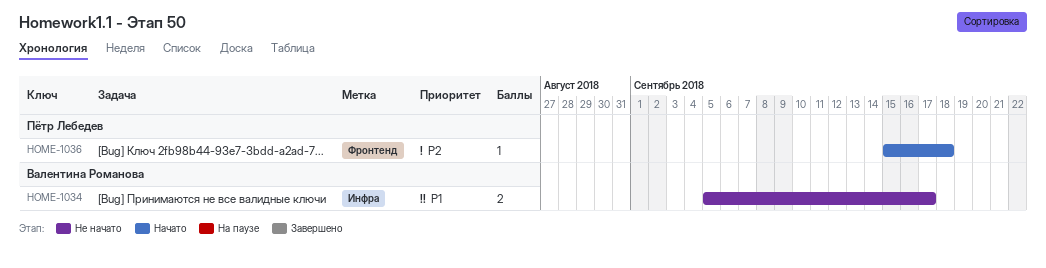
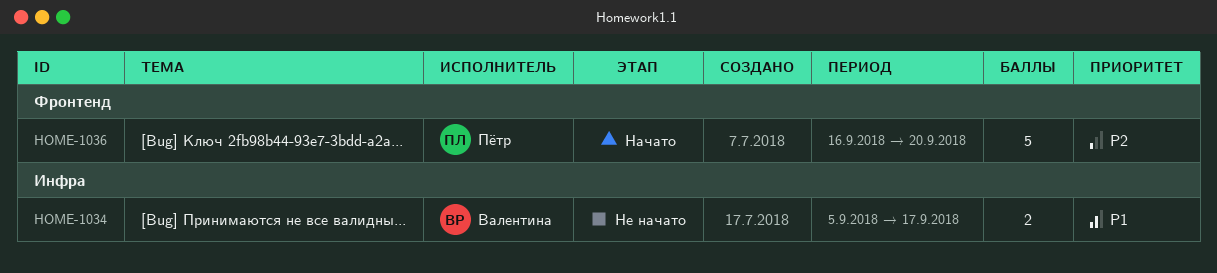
HOME-1036, estimate: 1 -> 5
HOME-1036, start: Sep 15 -> Sep 16
HOME-1036, due: Sep 18 -> Sep 20

